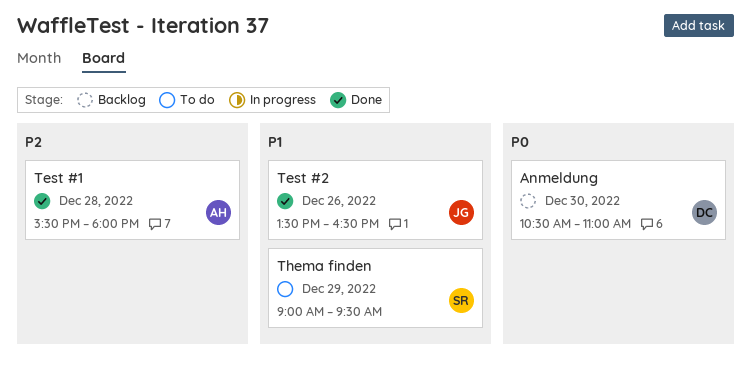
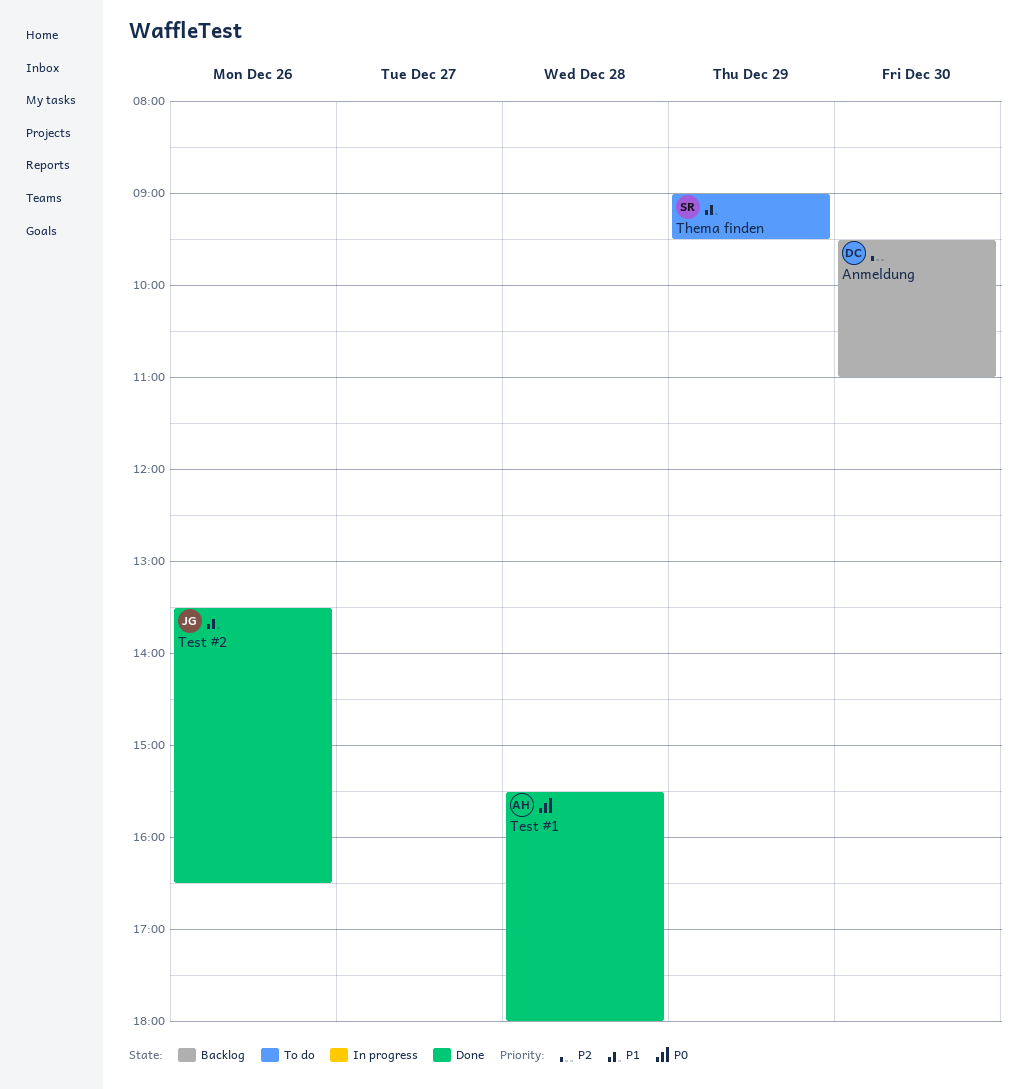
Anmeldung, priority: P0 -> P2
Anmeldung, begins: 10:30 -> 09:30
Test #1, priority: P2 -> P0

